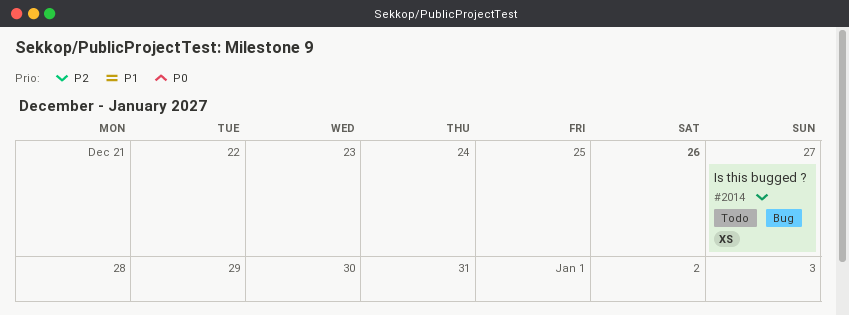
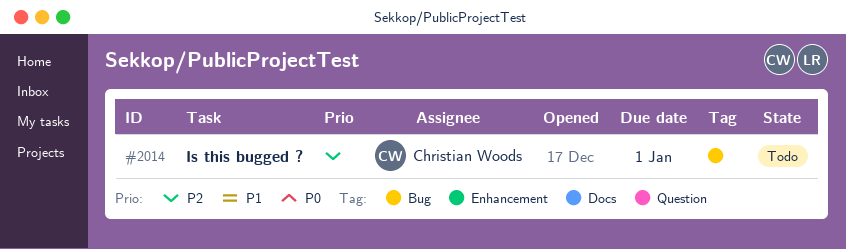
#2014, due: Dec 27 -> Jan 1

